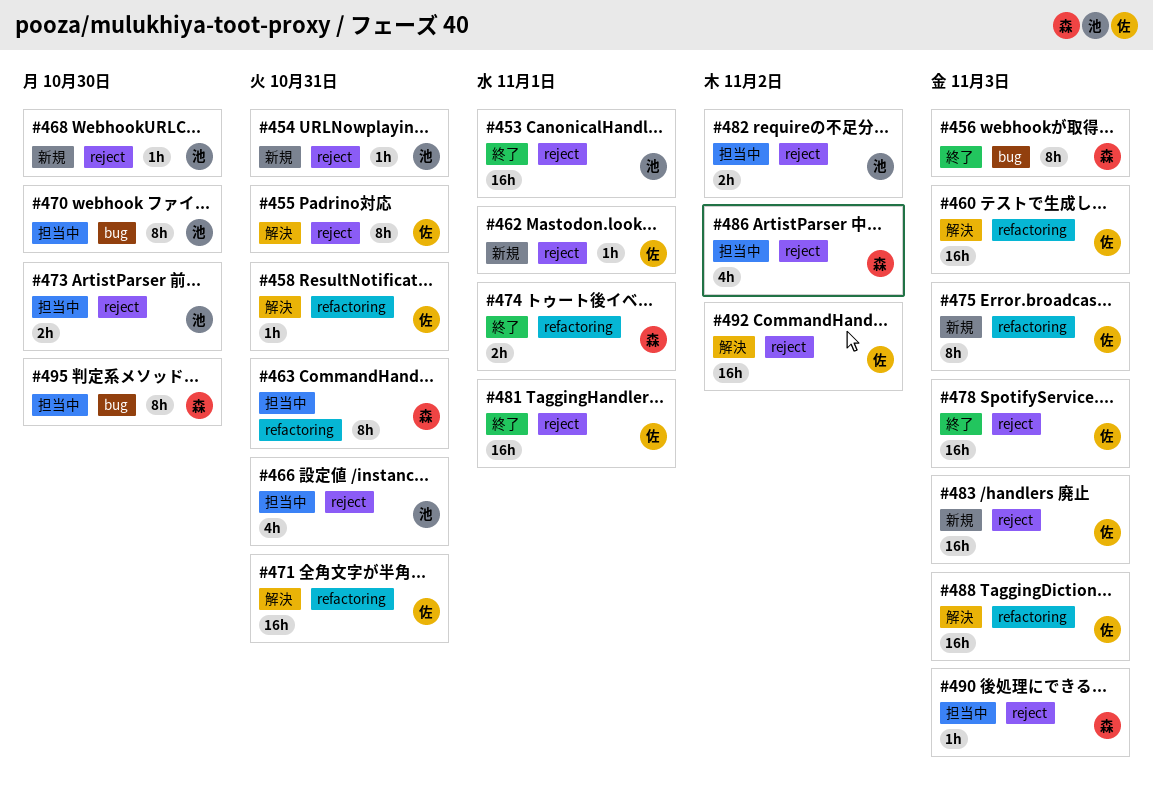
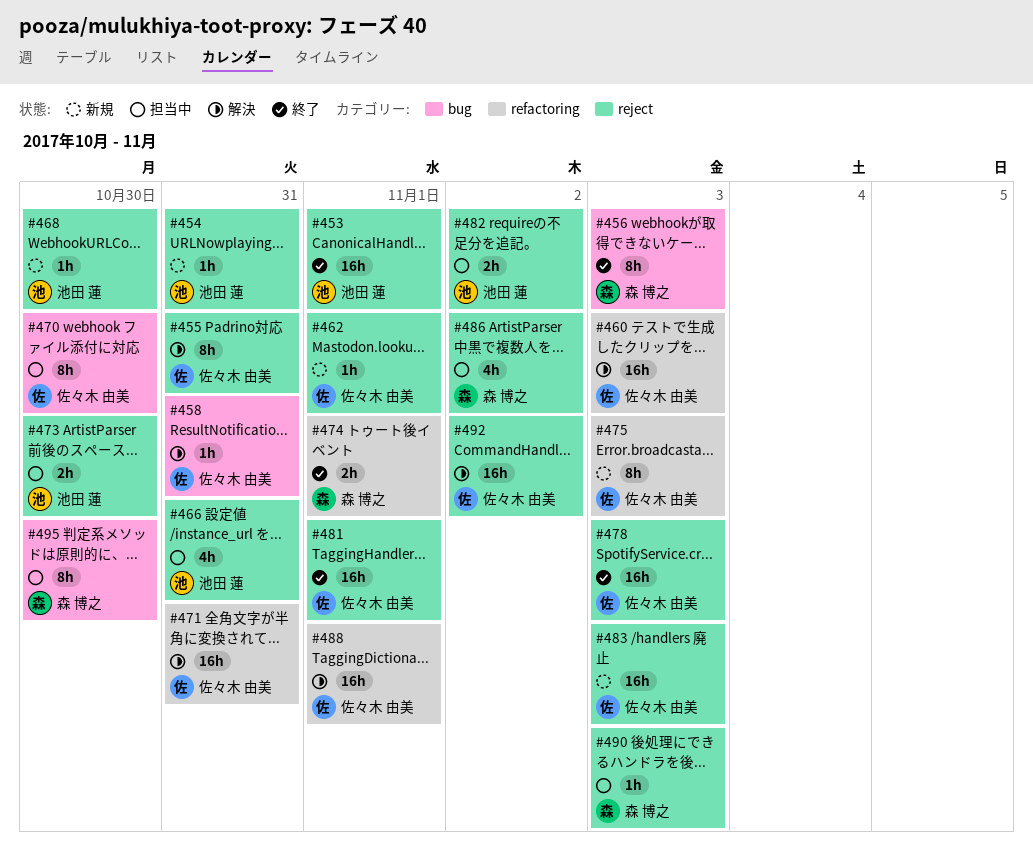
#458, label: refactoring -> bug
#463: present -> none
#470, owner: 池田 蓮 -> 佐々木 由美
#488, due: Nov 3 -> Nov 1

